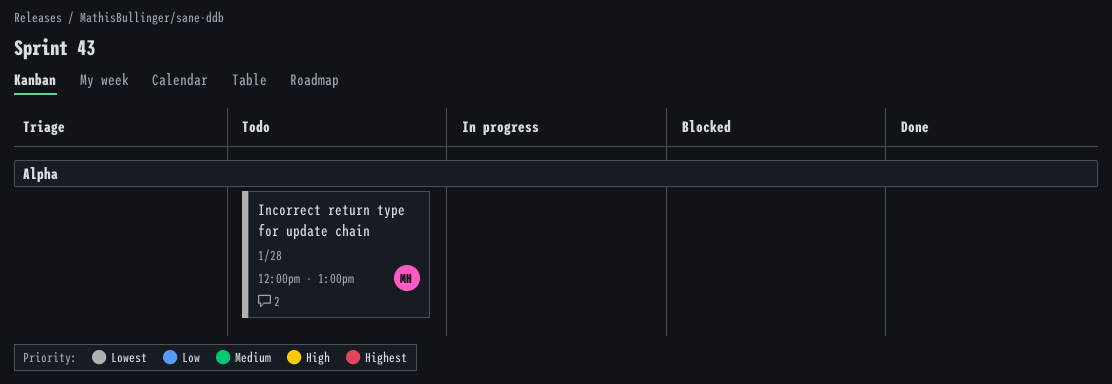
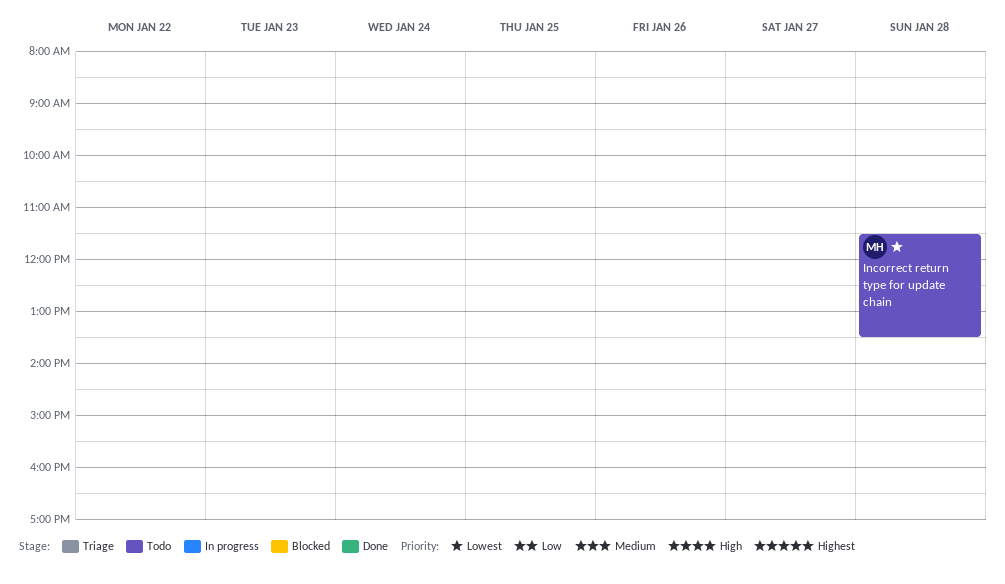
Incorrect return type for update chain, begins: 12:00 -> 11:30
Incorrect return type for update chain, ends: 13:00 -> 13:30

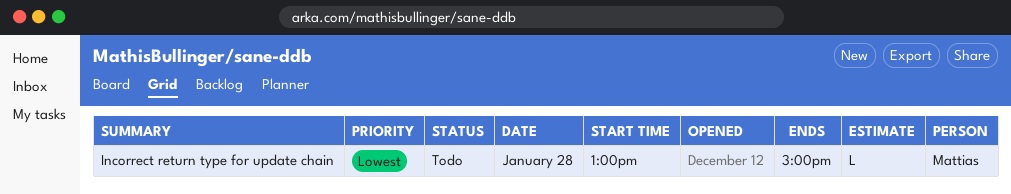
Incorrect return type for update chain, begins: 11:30 -> 13:00
Incorrect return type for update chain, ends: 13:30 -> 15:00

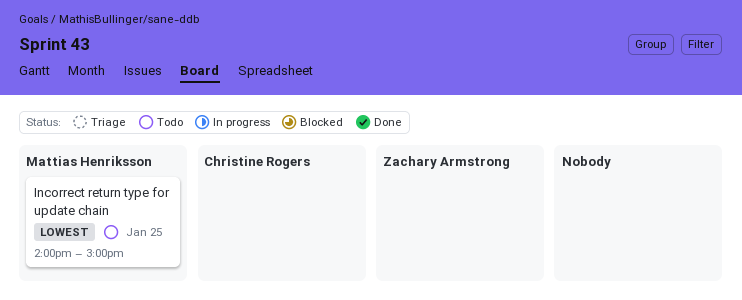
Incorrect return type for update chain, day: Jan 28 -> Jan 25
Incorrect return type for update chain, begins: 13:00 -> 14:00

